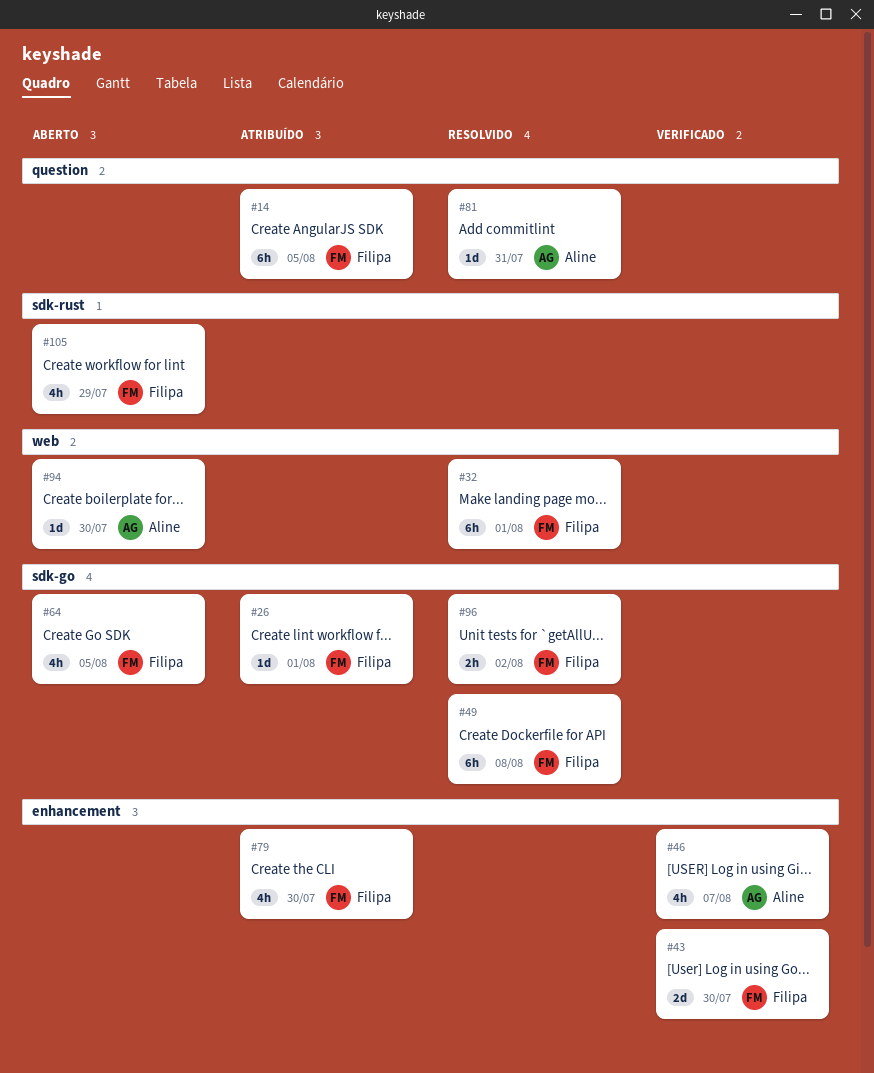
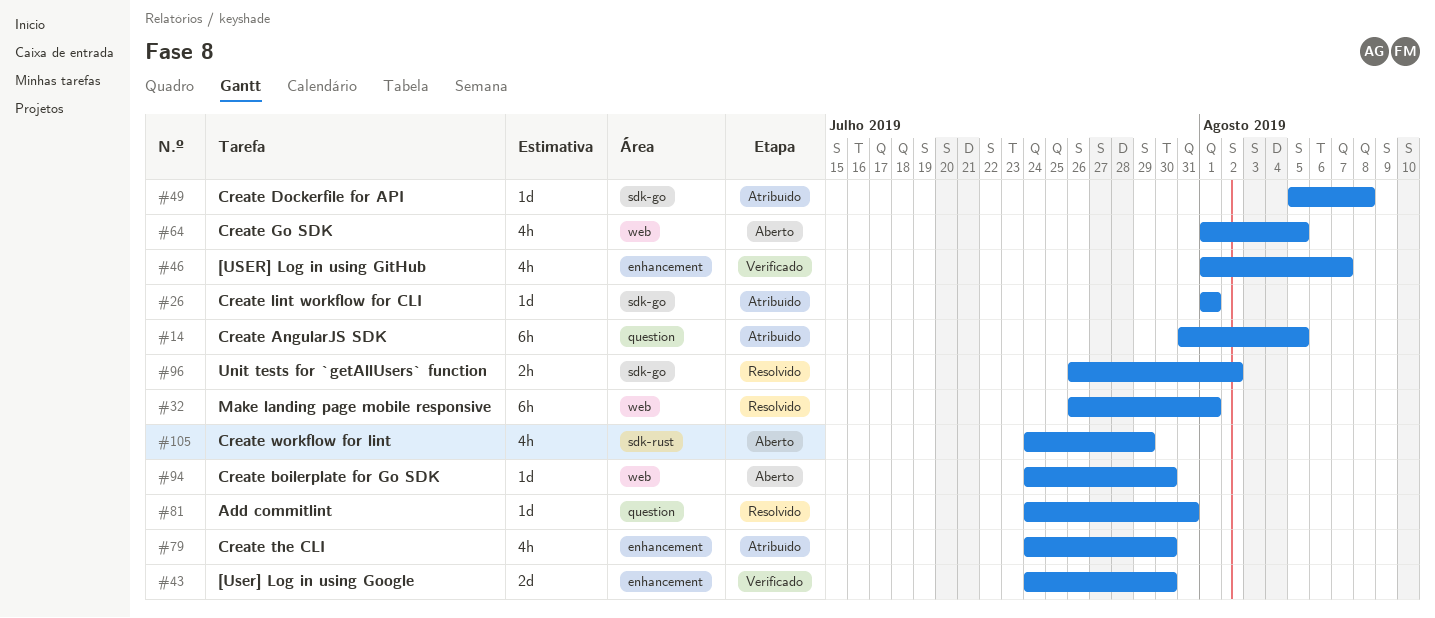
#49, status: Resolvido -> Atribuído
#49, estimate: 6h -> 1d
#64, label: sdk-go -> web

